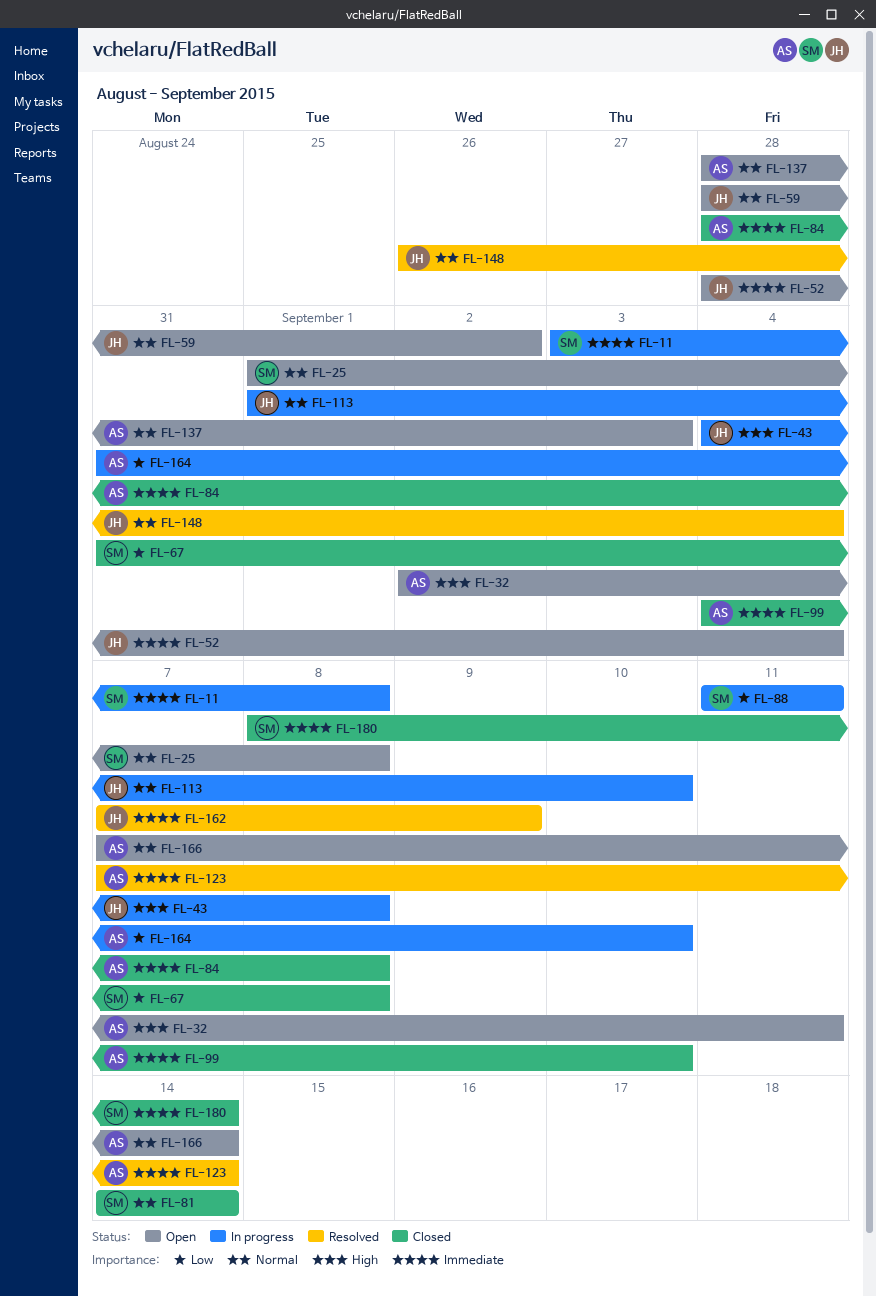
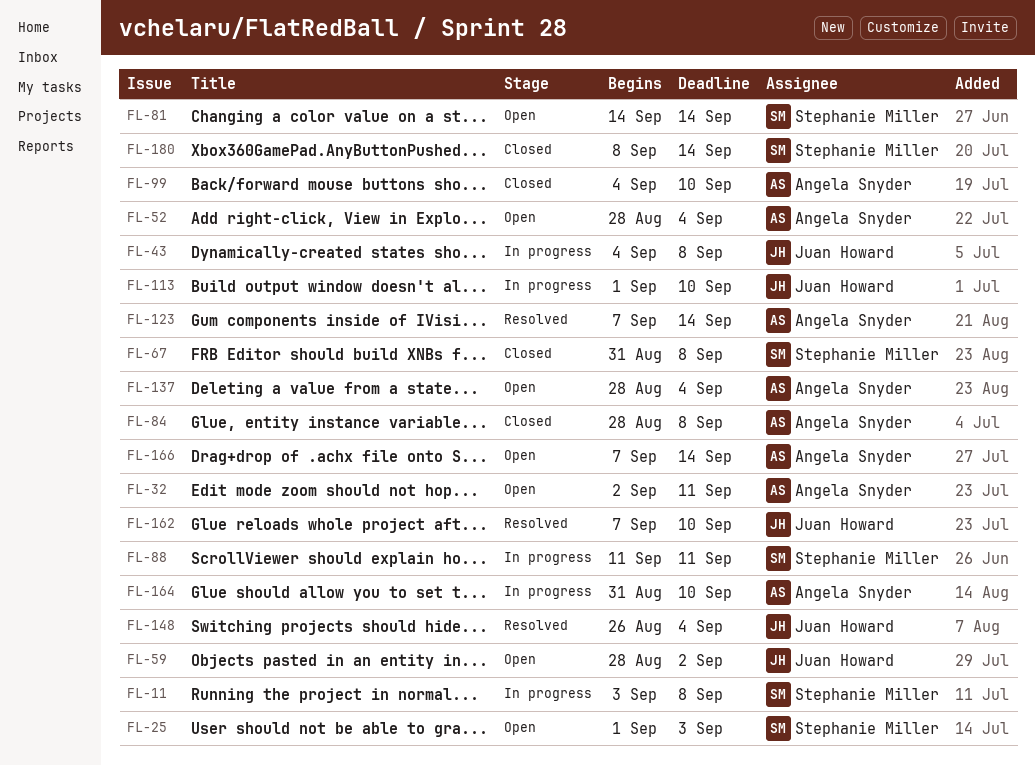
FL-25, due: Sep 8 -> Sep 3
FL-52, owner: Juan Howard -> Angela Snyder
FL-81, status: Closed -> Open
FL-137, due: Sep 3 -> Sep 4
FL-162, due: Sep 9 -> Sep 10

